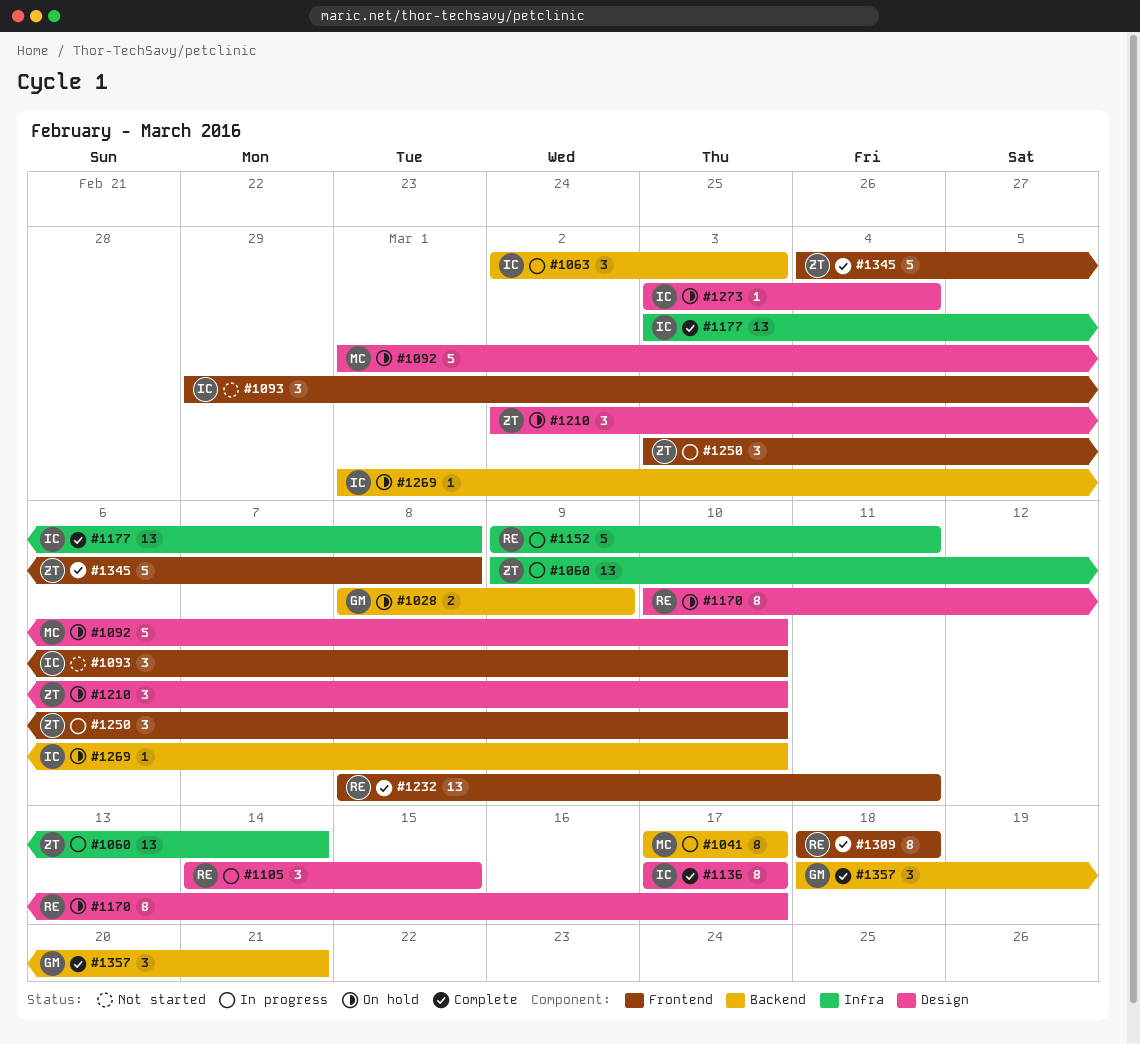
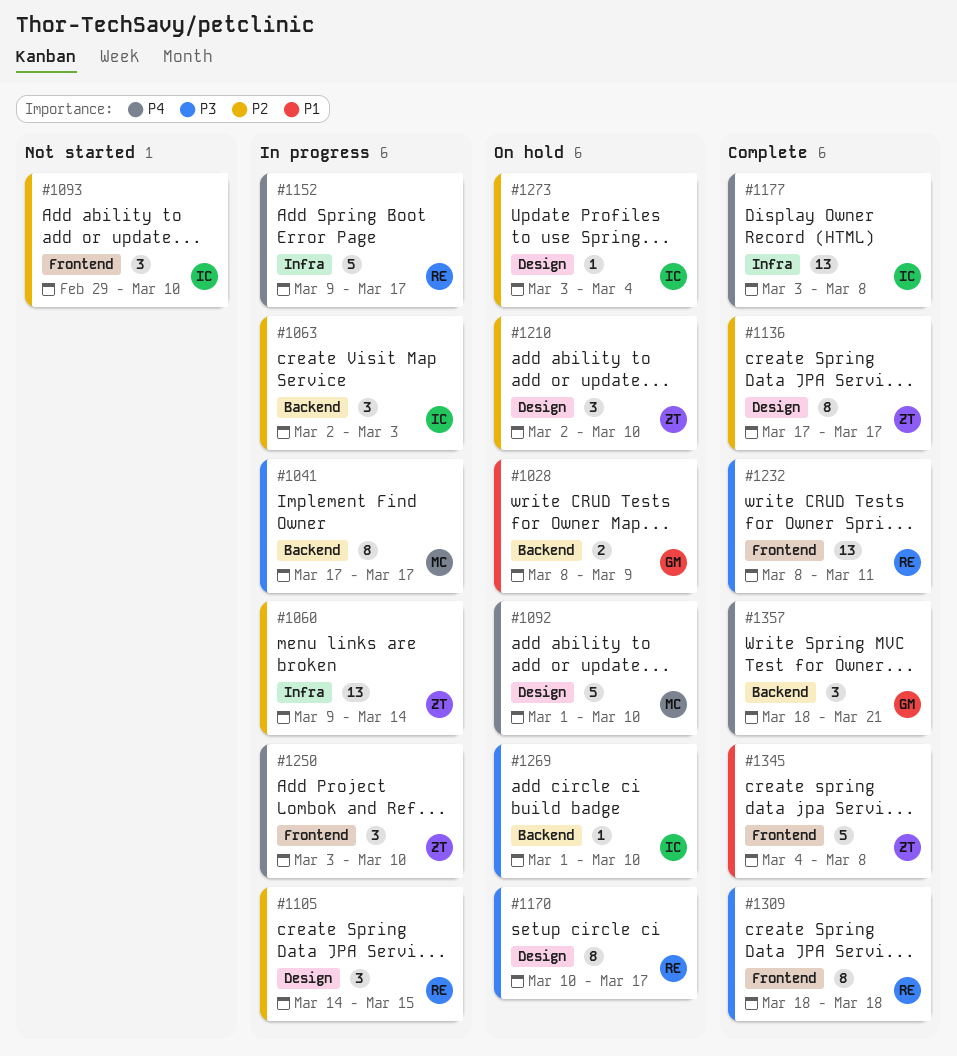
#1136, owner: IC -> ZT
#1152, due: Mar 11 -> Mar 17

